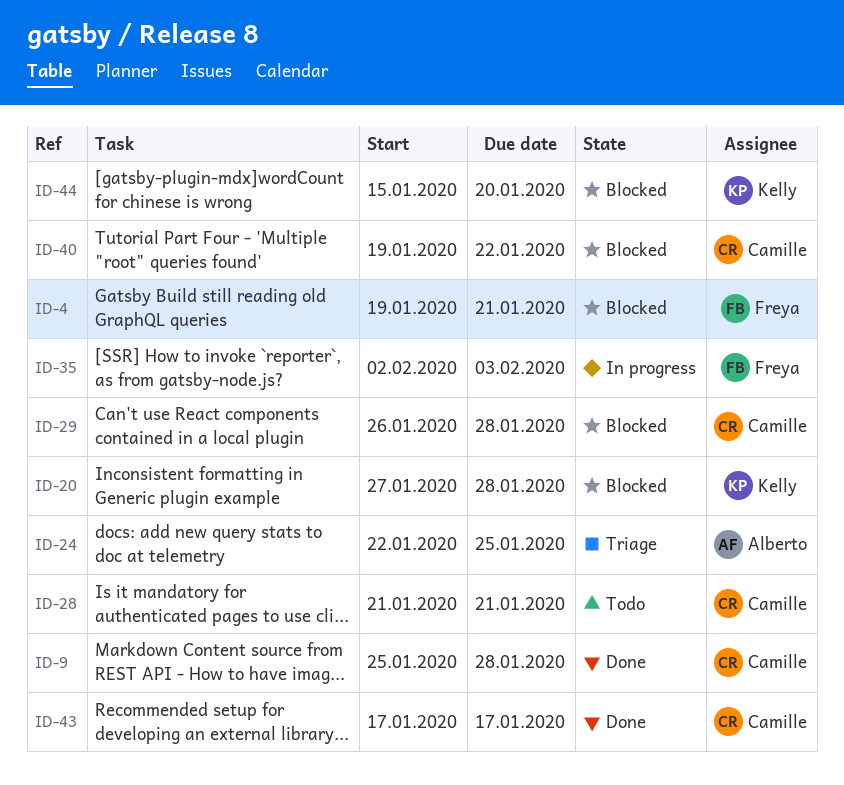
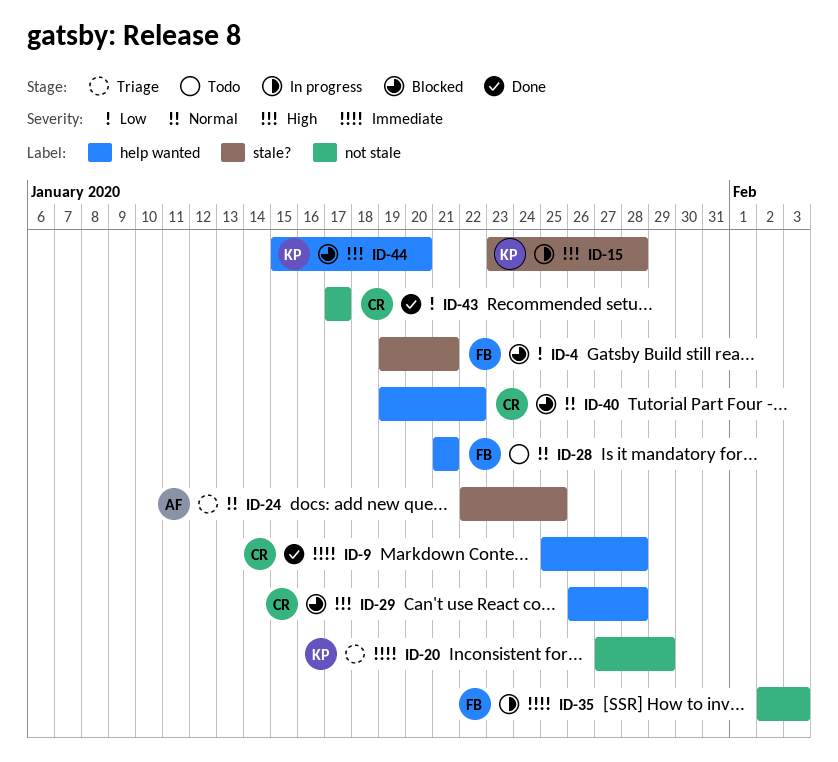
ID-15: none -> present
ID-20, status: Blocked -> Triage
ID-20, due: Jan 28 -> Jan 29
ID-28, owner: Camille -> Freya

